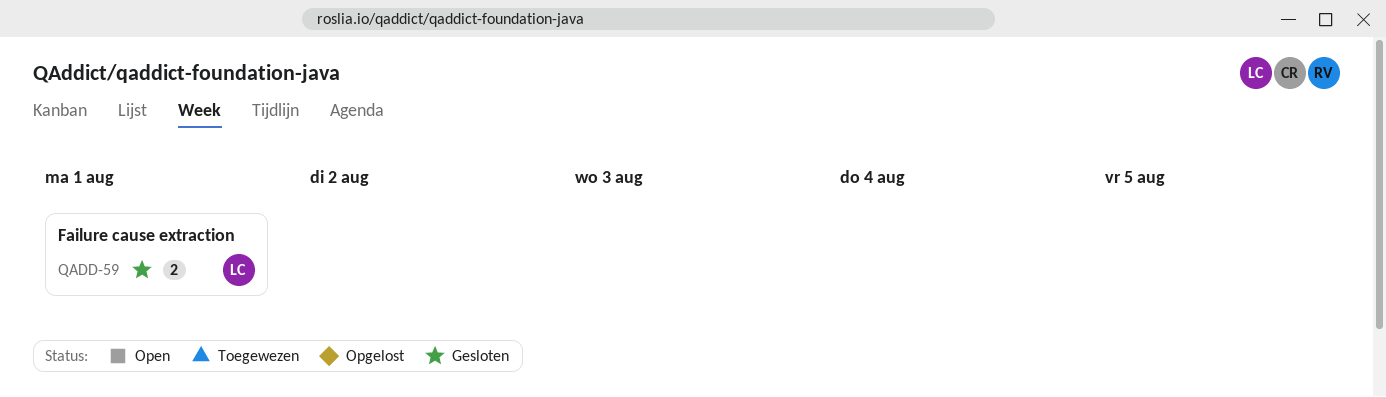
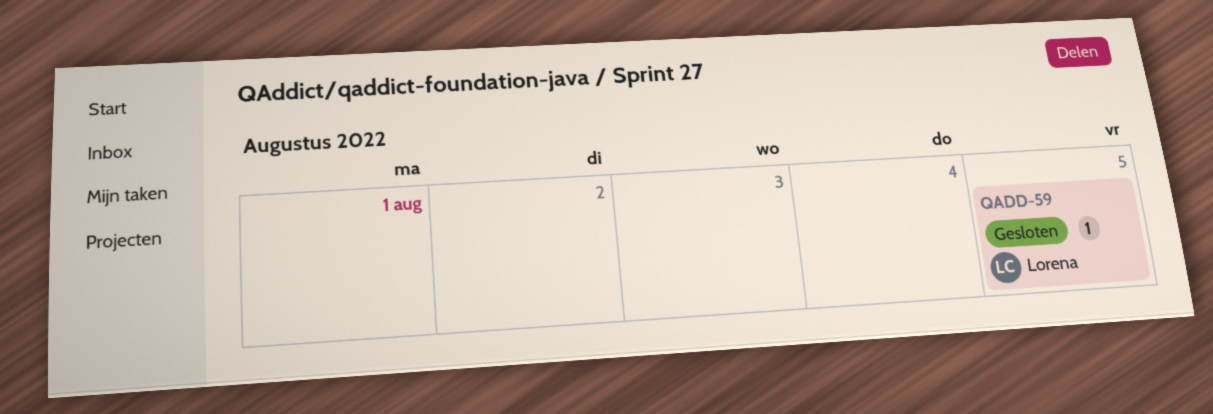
QADD-59, estimate: 2 -> 1
QADD-59, due: Aug 1 -> Aug 5

